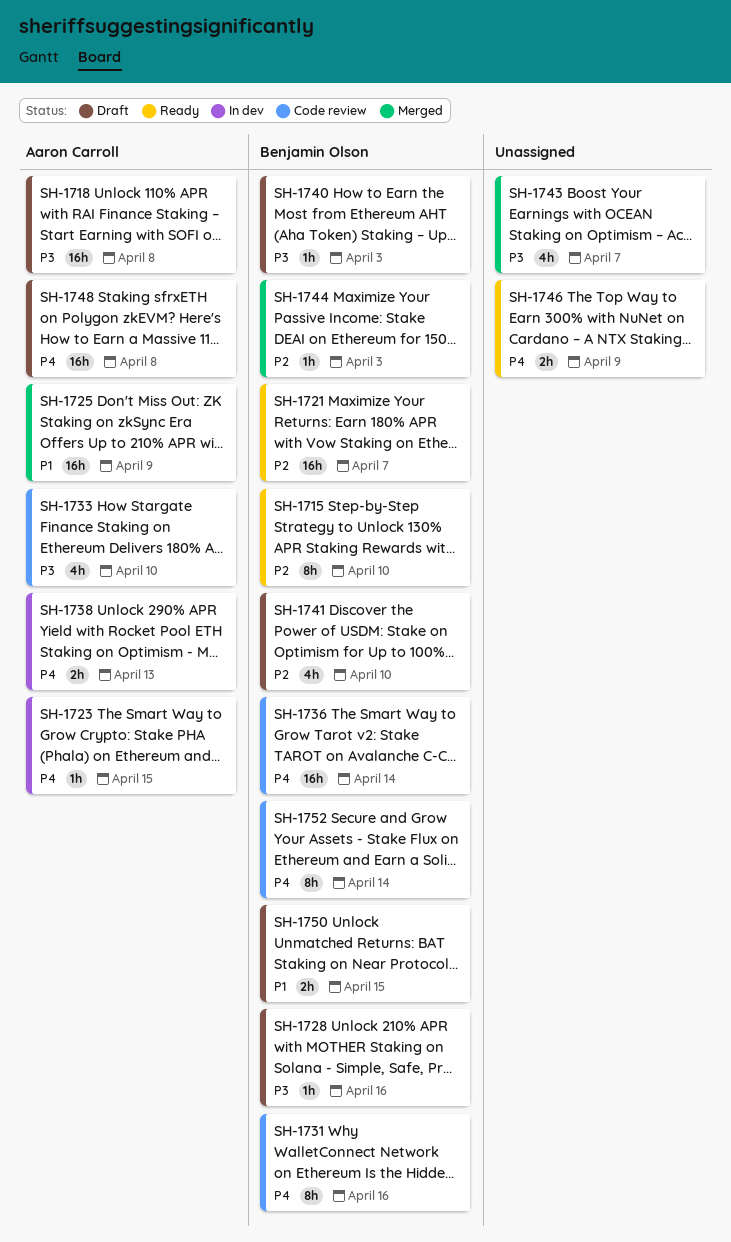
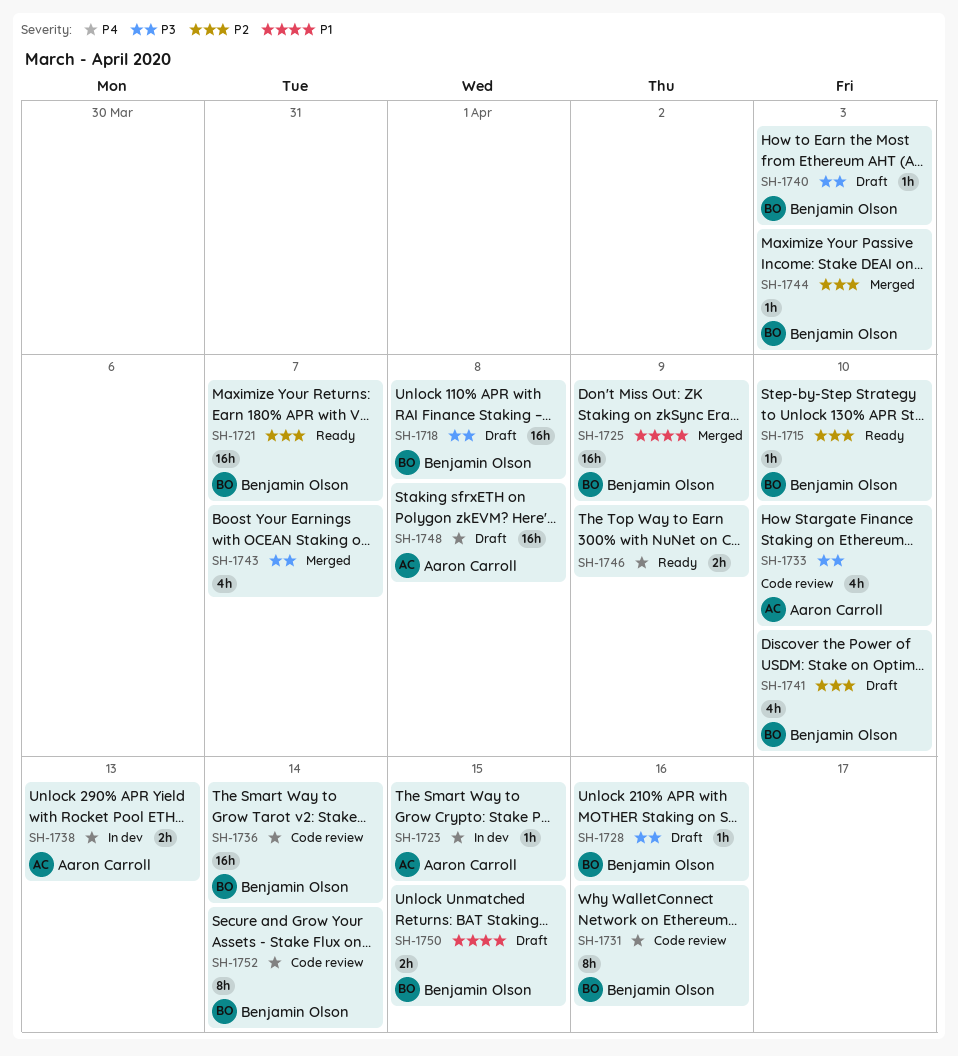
SH-1715, estimate: 8h -> 1h
SH-1718, owner: Aaron Carroll -> Benjamin Olson
SH-1725, owner: Aaron Carroll -> Benjamin Olson

